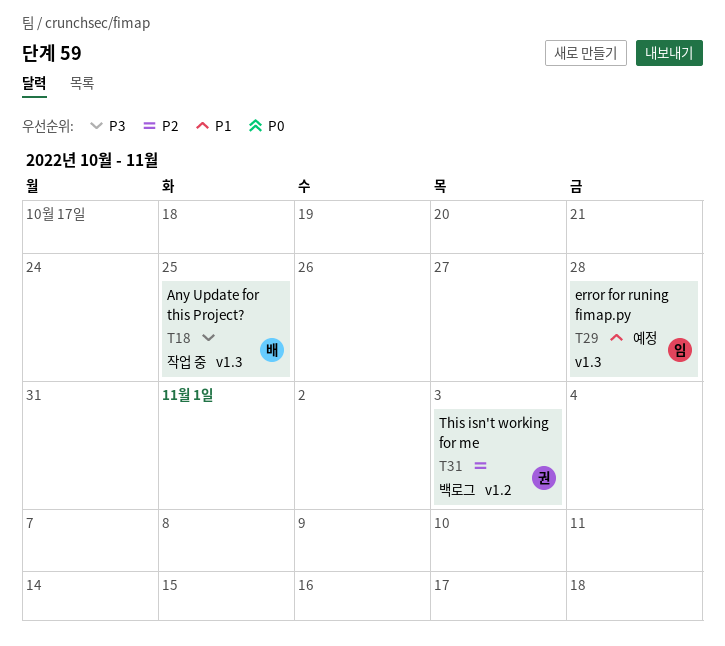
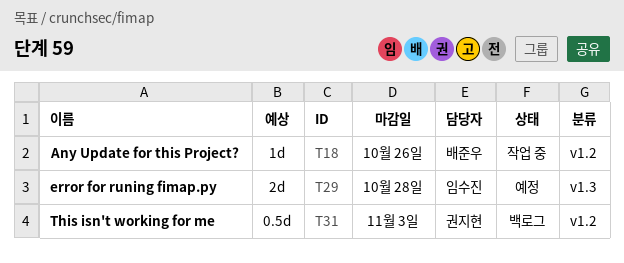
T18, label: v1.3 -> v1.2
T18, due: Oct 25 -> Oct 26

